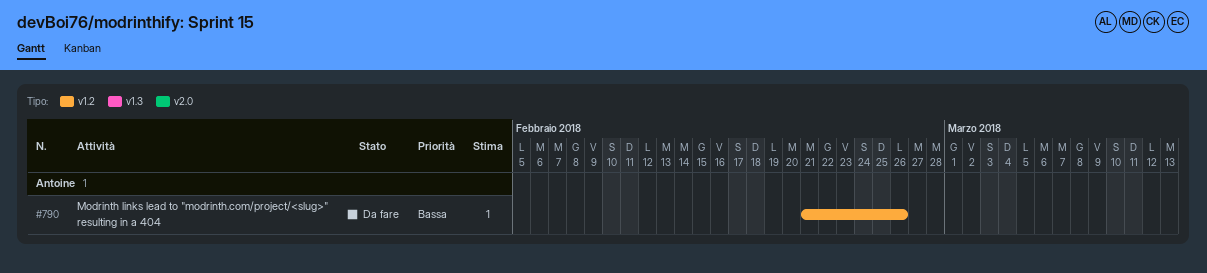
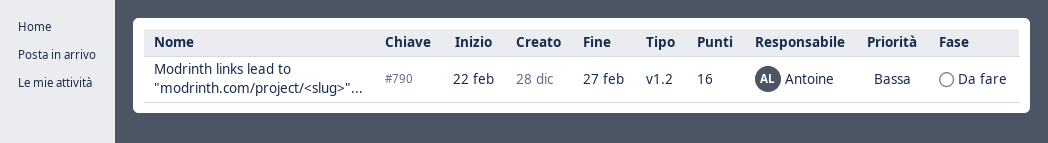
#790, estimate: 1 -> 16
#790, start: Feb 21 -> Feb 22
#790, due: Feb 26 -> Feb 27

